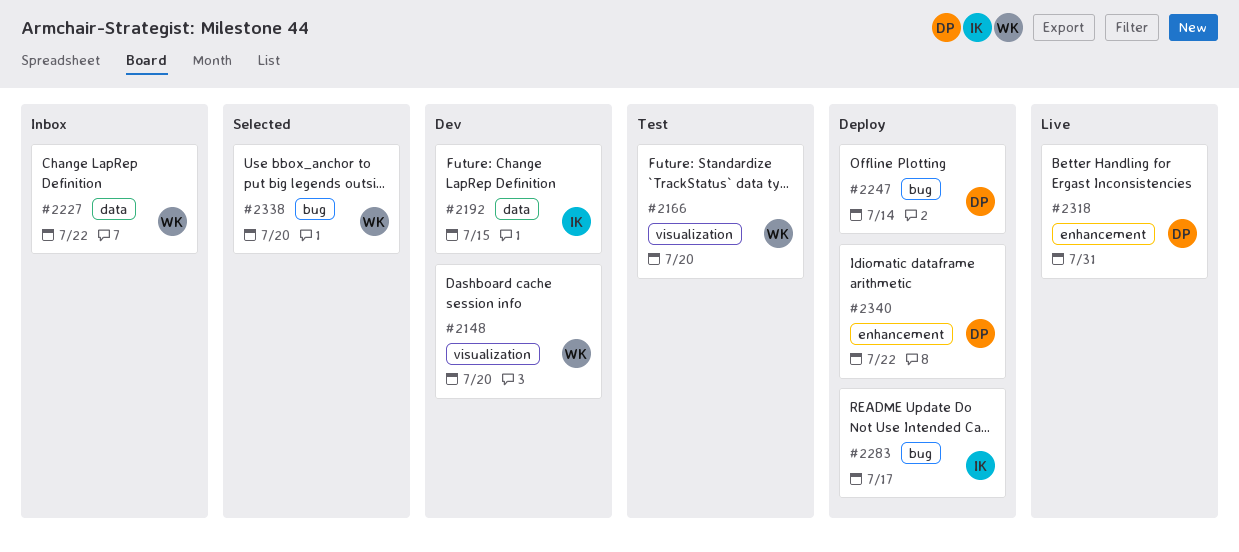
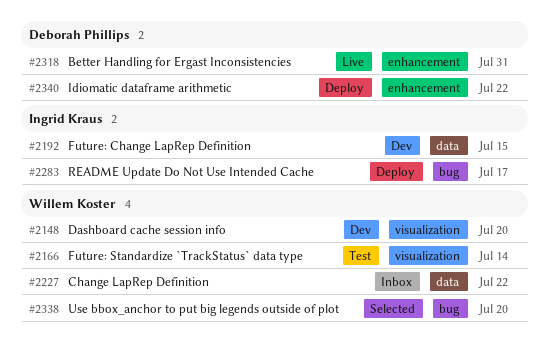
#2166, due: Jul 20 -> Jul 14
#2247: present -> none

